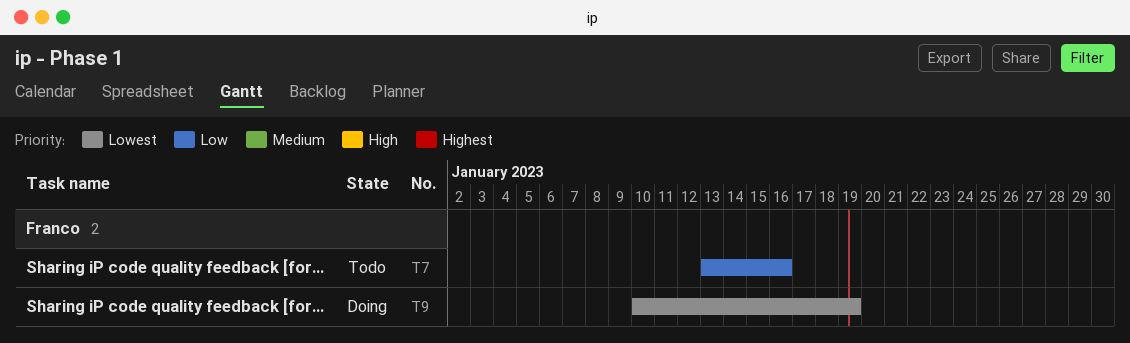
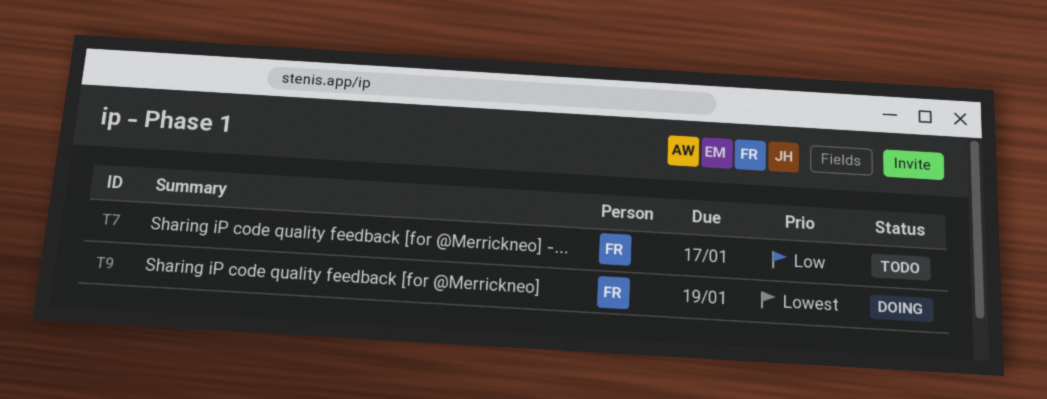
T7, due: Jan 16 -> Jan 17

